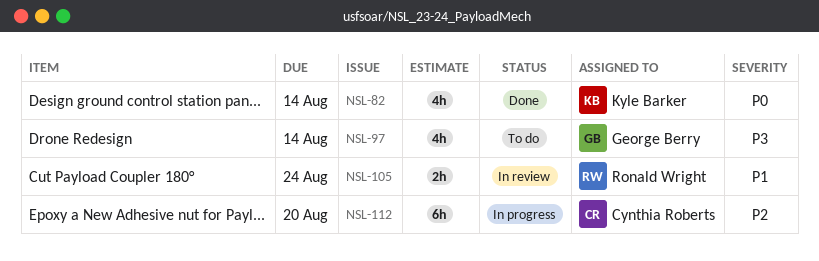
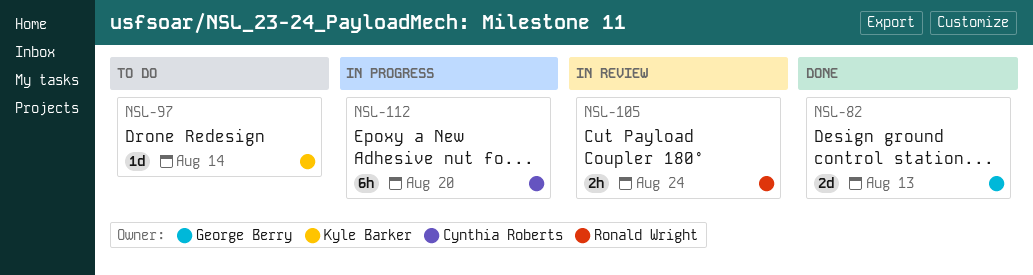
NSL-82, owner: Kyle Barker -> George Berry
NSL-82, estimate: 4h -> 2d
NSL-82, due: Aug 14 -> Aug 13
NSL-97, owner: George Berry -> Kyle Barker
NSL-97, estimate: 4h -> 1d

